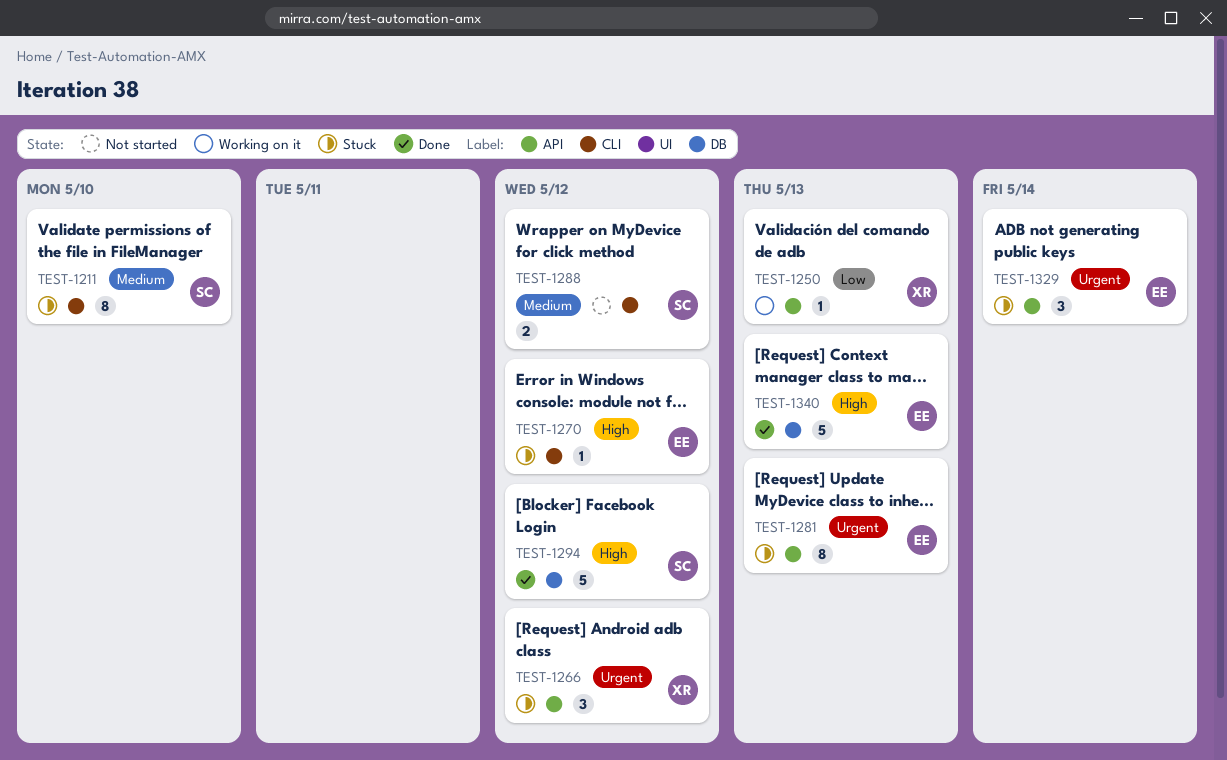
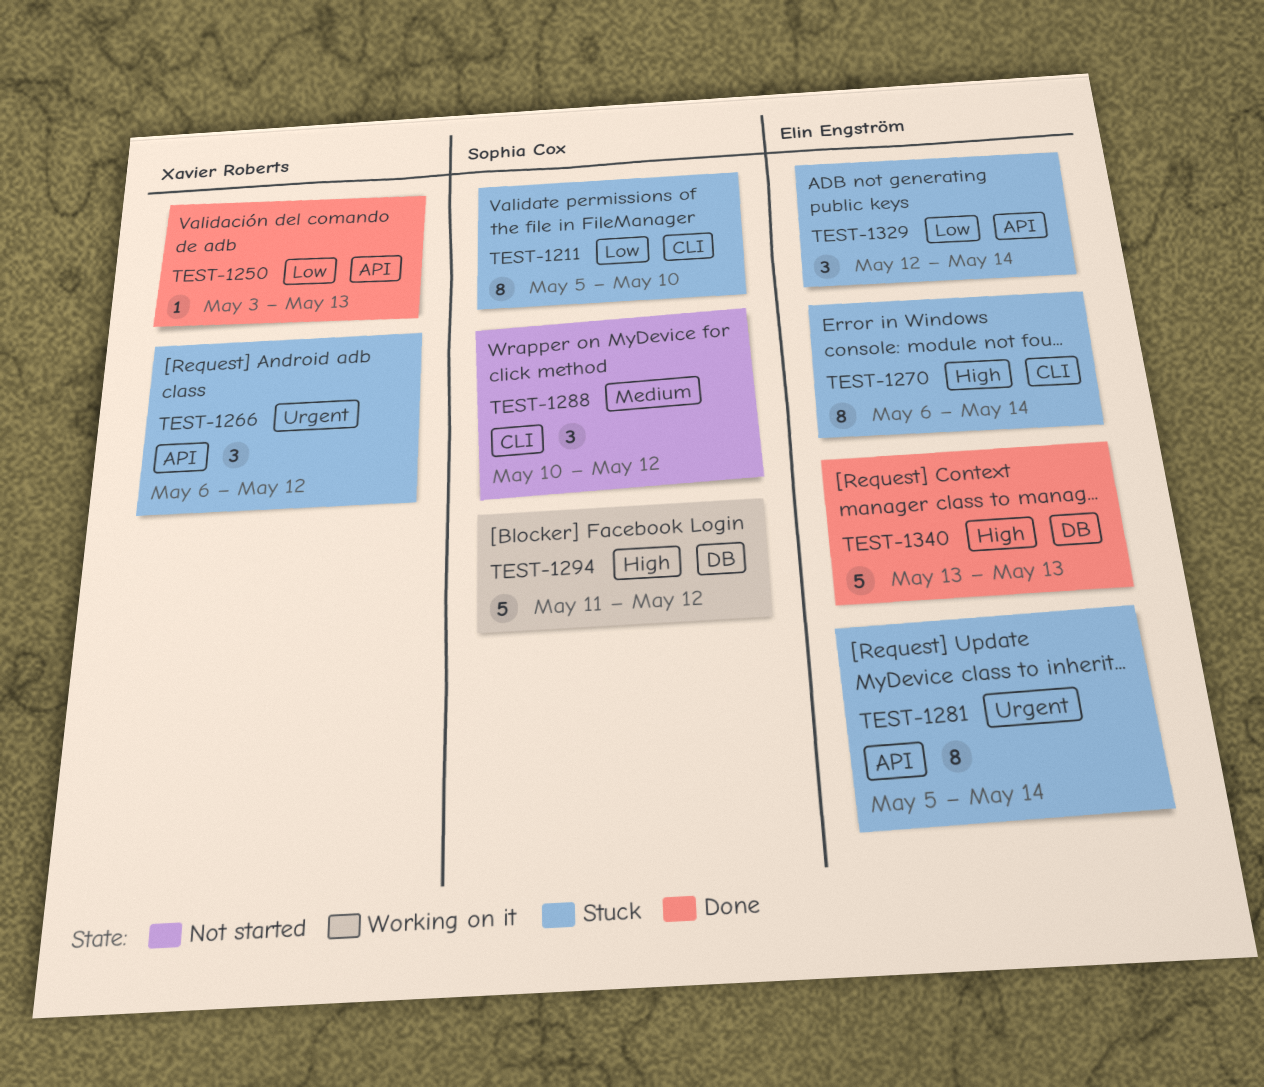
TEST-1211, priority: Medium -> Low
TEST-1250, status: Working on it -> Done
TEST-1270, estimate: 1 -> 8
TEST-1270, due: May 12 -> May 14
TEST-1281, due: May 13 -> May 14
TEST-1288, estimate: 2 -> 3
TEST-1294, status: Done -> Working on it
TEST-1329, priority: Urgent -> Low

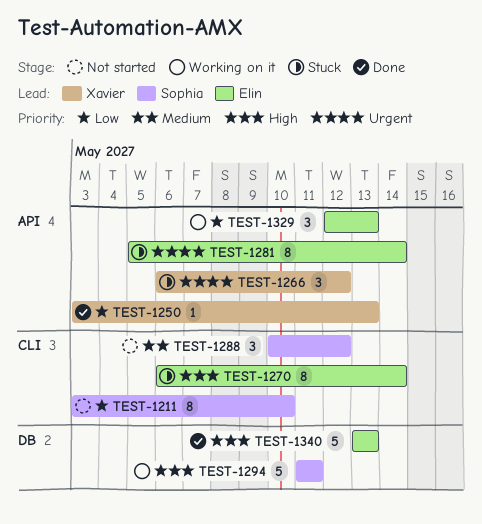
TEST-1211, status: Stuck -> Not started
TEST-1211, start: May 5 -> May 3
TEST-1294, due: May 12 -> May 11
TEST-1329, status: Stuck -> Working on it
TEST-1329, due: May 14 -> May 13

